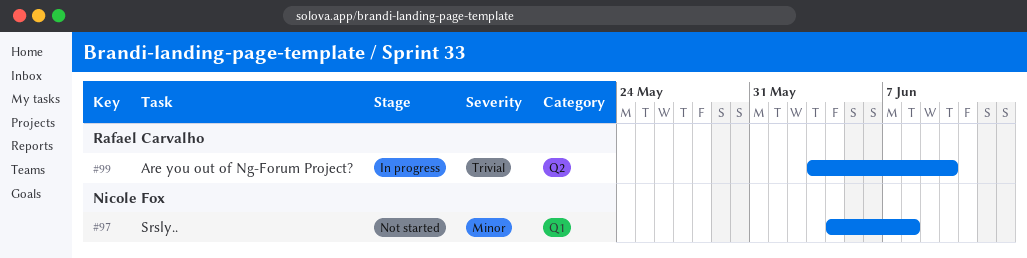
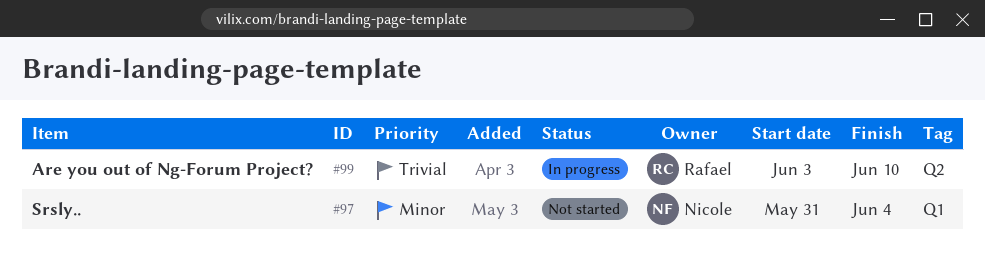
#97, start: Jun 4 -> May 31
#97, due: Jun 8 -> Jun 4

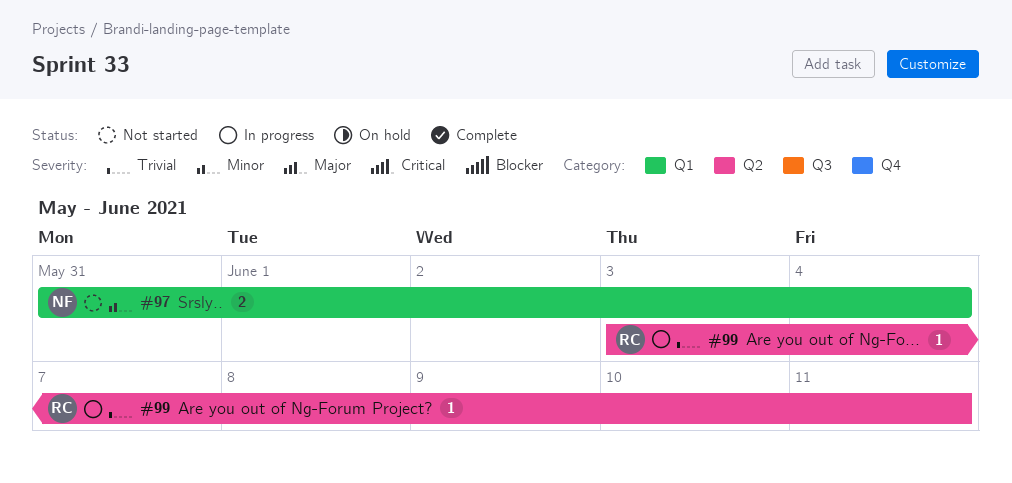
#99, due: Jun 10 -> Jun 11

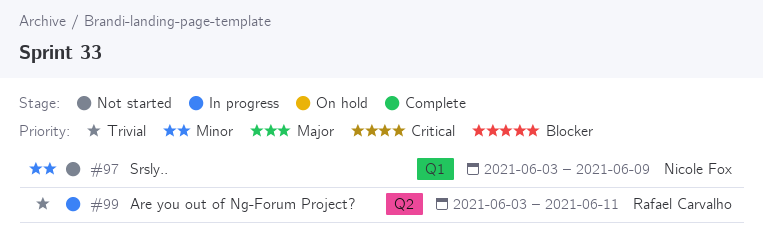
#97, start: May 31 -> Jun 3
#97, due: Jun 4 -> Jun 9

